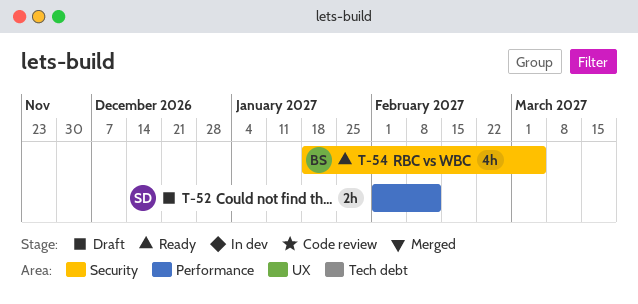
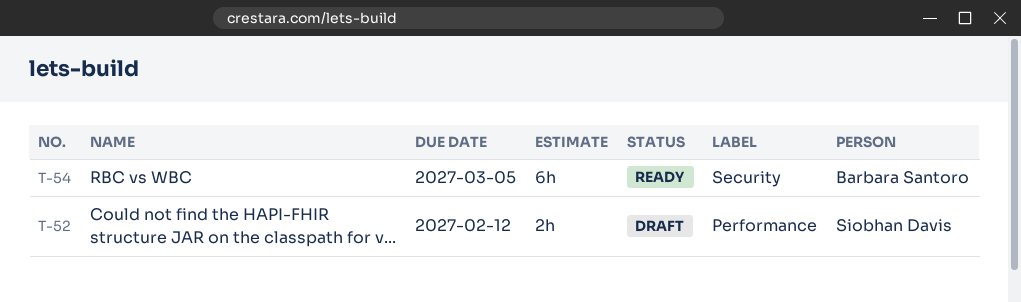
T-54, estimate: 4h -> 6h

